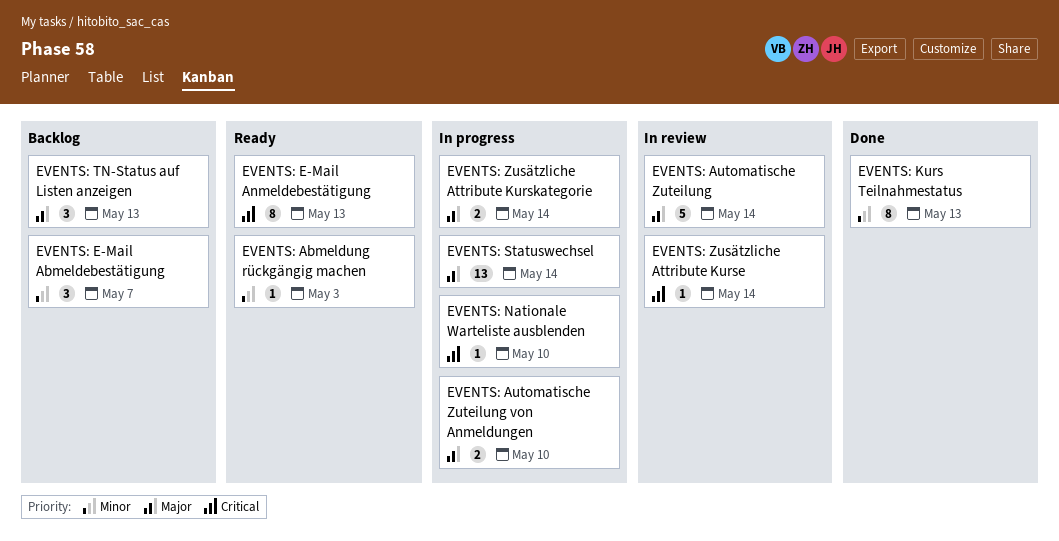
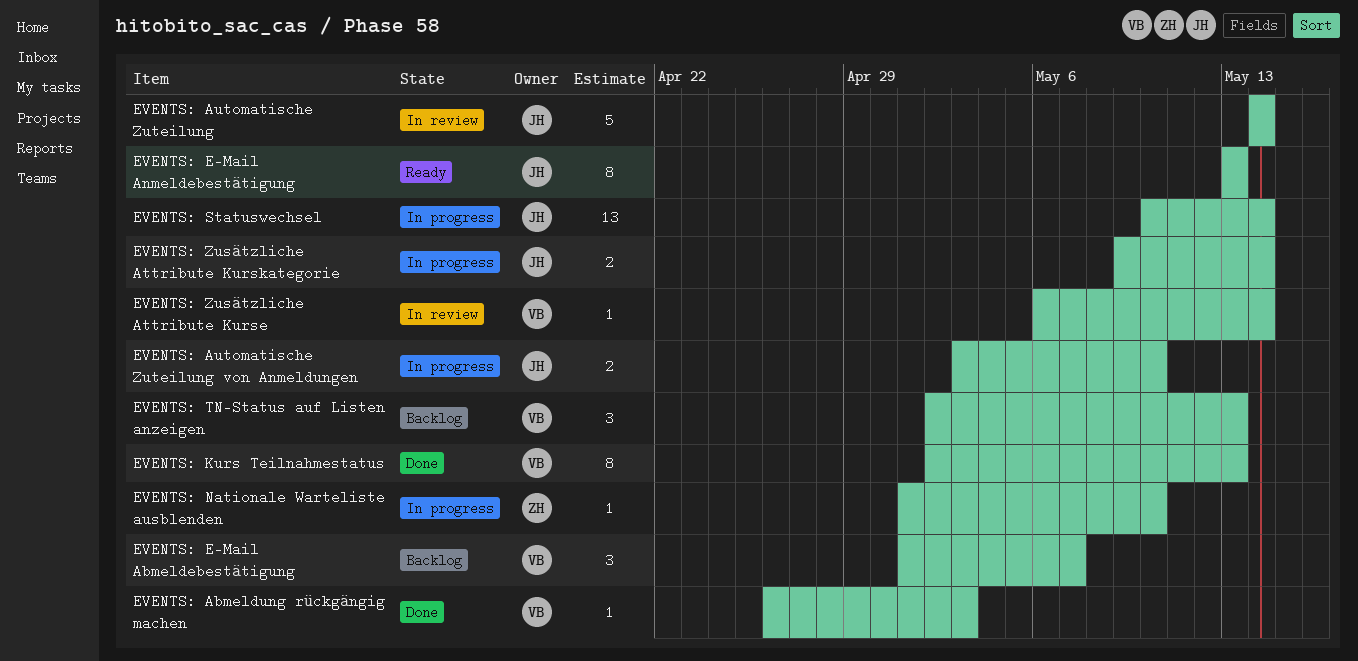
EVENTS: Abmeldung rückgängig machen, status: Ready -> Done

